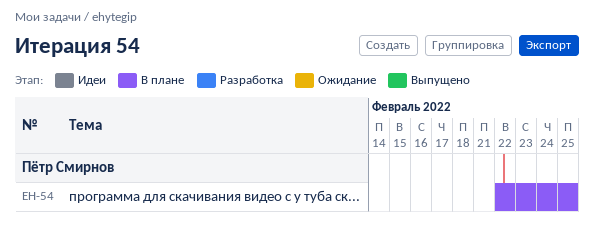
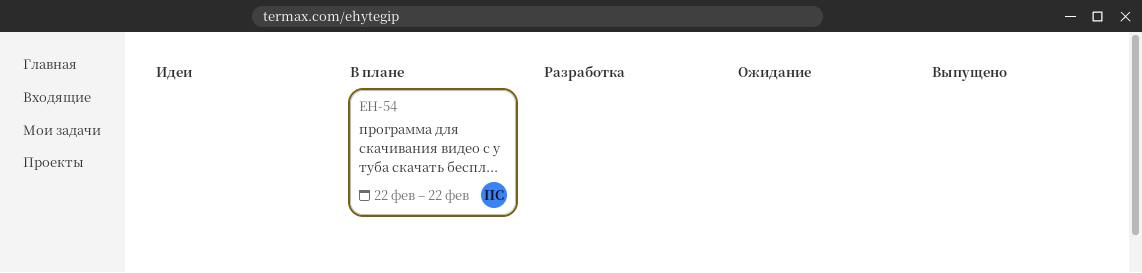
EH-54, due: Feb 25 -> Feb 22

